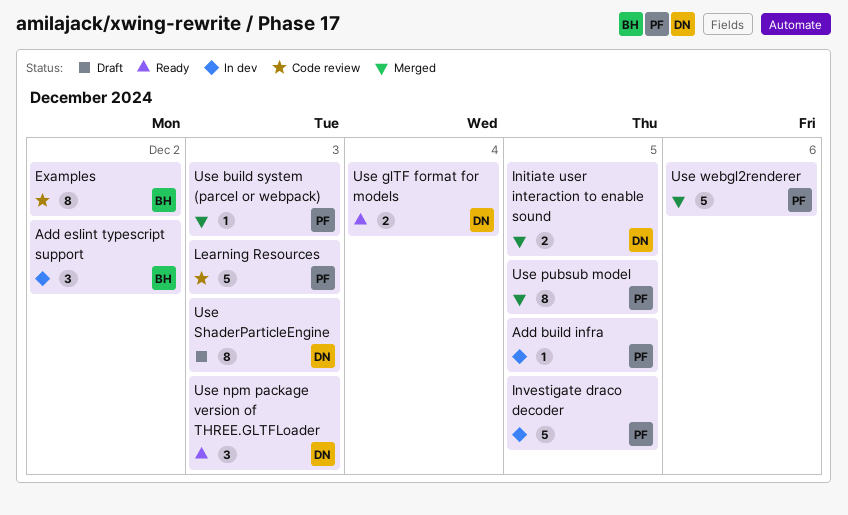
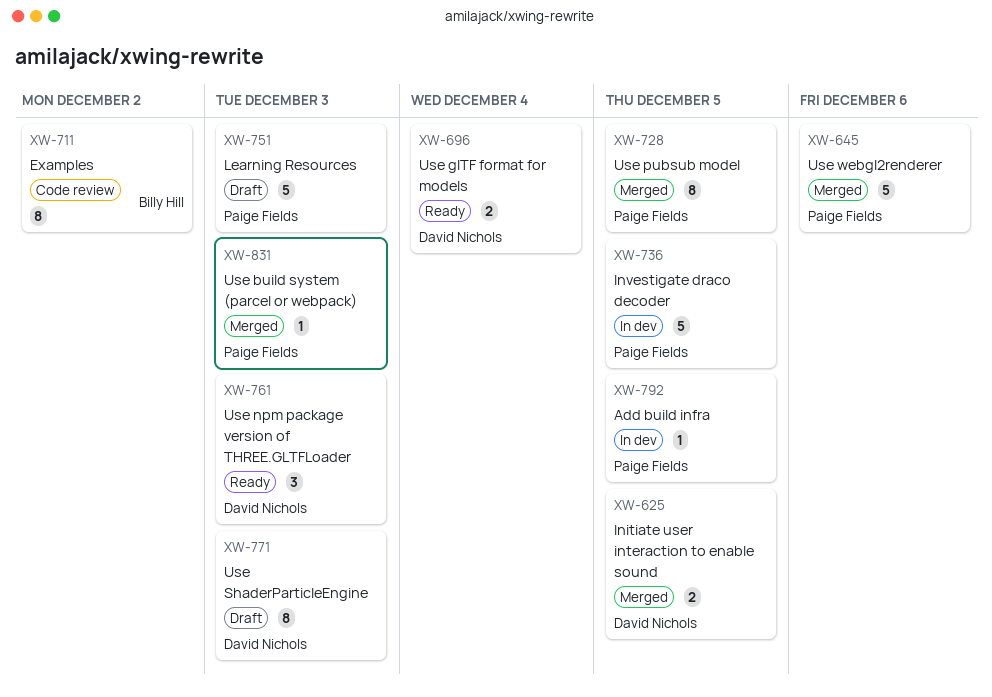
Add eslint typescript support: present -> none
Learning Resources, status: Code review -> Draft

